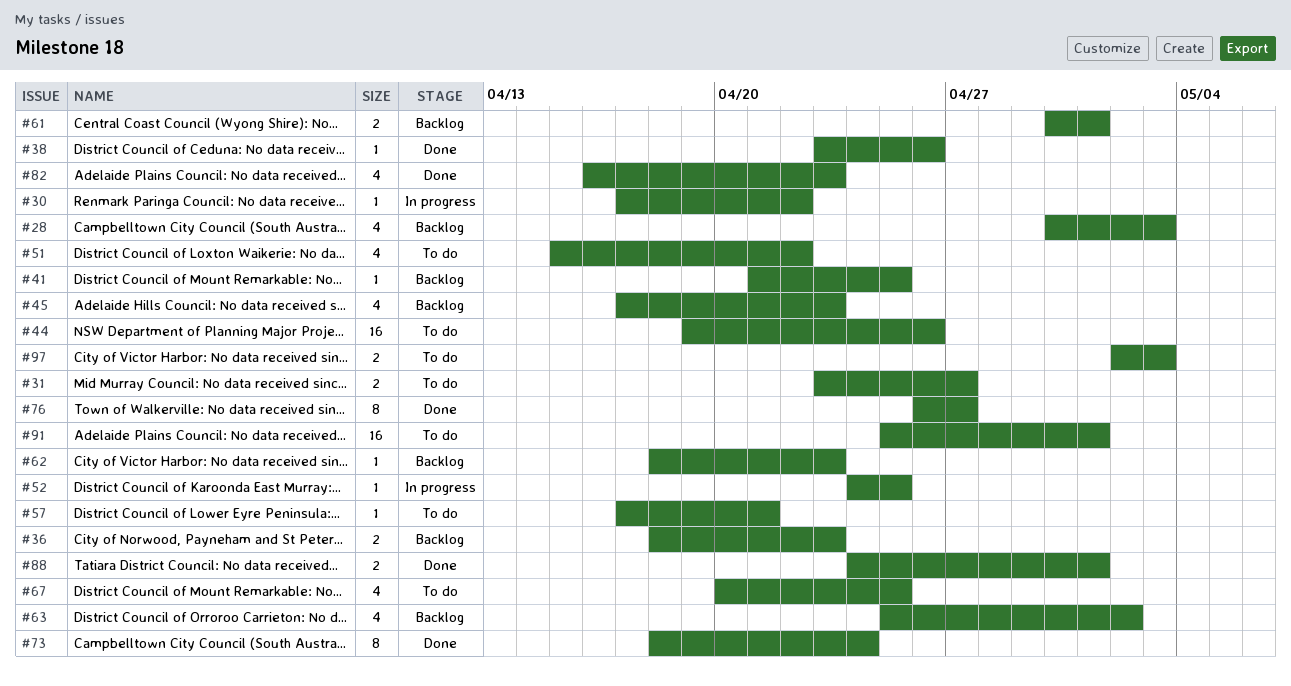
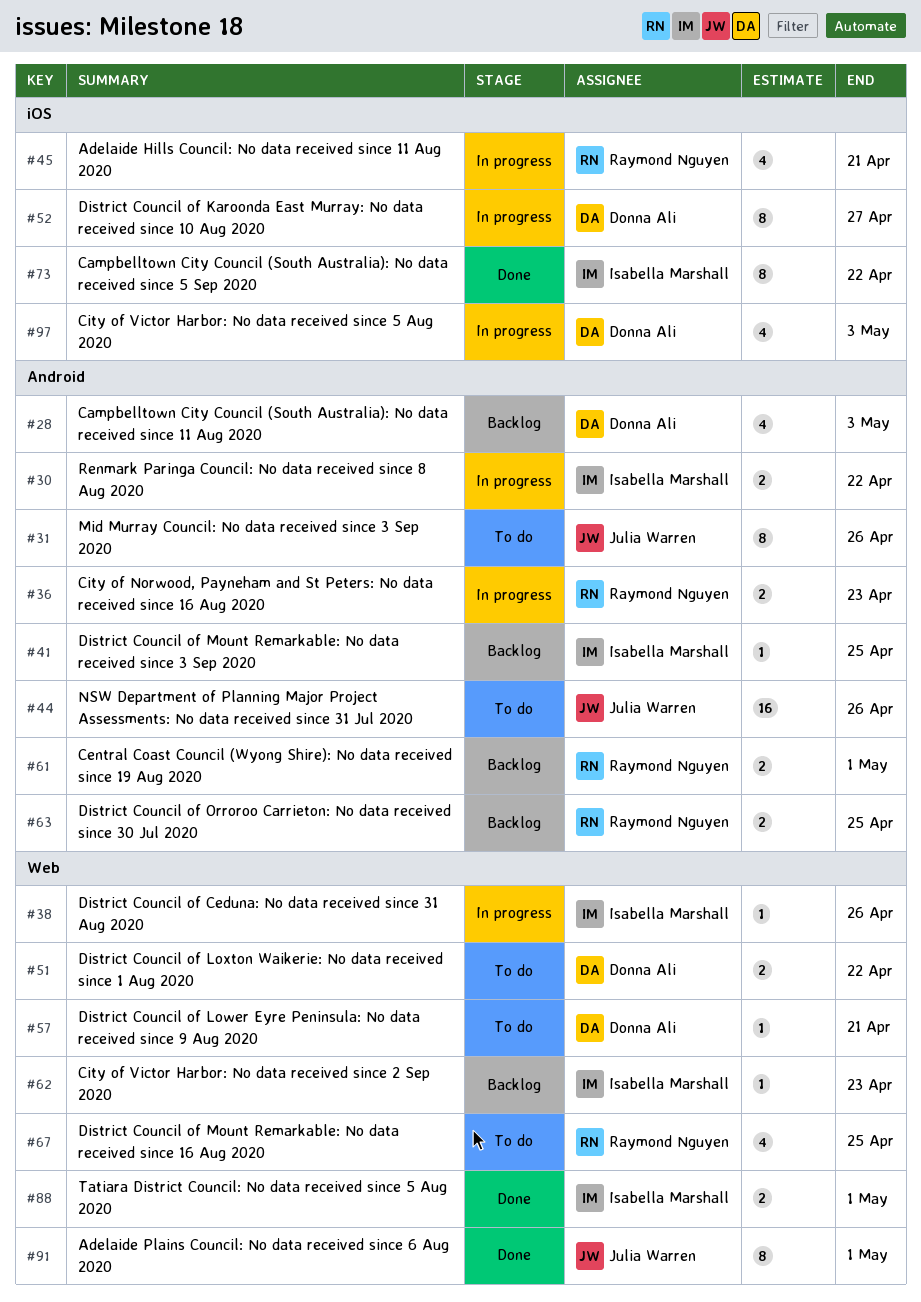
#30, estimate: 1 -> 2
#31, estimate: 2 -> 8
#31, due: Apr 27 -> Apr 26
#36, status: Backlog -> In progress
#38, status: Done -> In progress
#45, status: Backlog -> In progress
#45, due: Apr 23 -> Apr 21
#51, estimate: 4 -> 2
#52, estimate: 1 -> 8
#52, due: Apr 25 -> Apr 27
#63, estimate: 4 -> 2
#63, due: May 2 -> Apr 25
#73, due: Apr 24 -> Apr 22
#76: present -> none
#82: present -> none
#91, status: To do -> Done
#91, estimate: 16 -> 8
#97, status: To do -> In progress
#97, estimate: 2 -> 4

